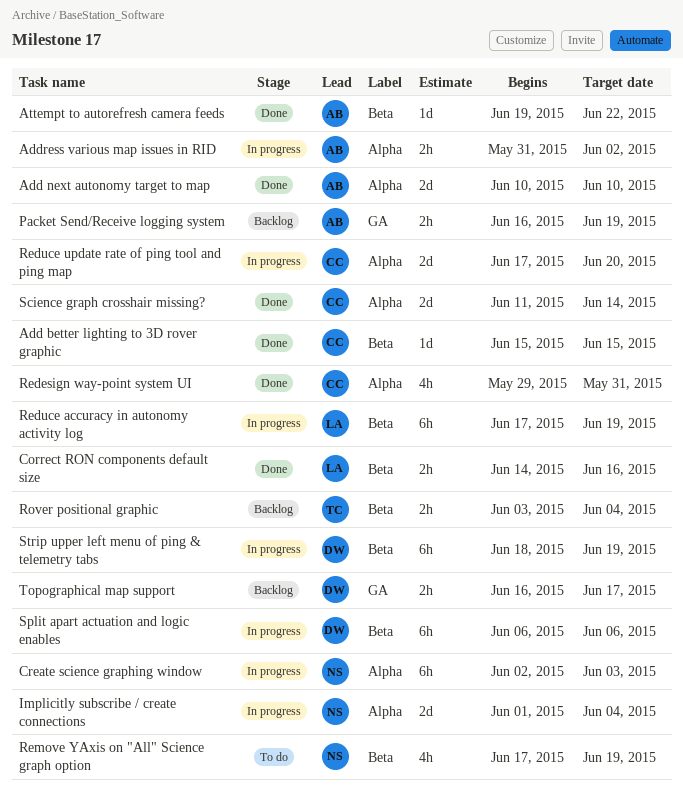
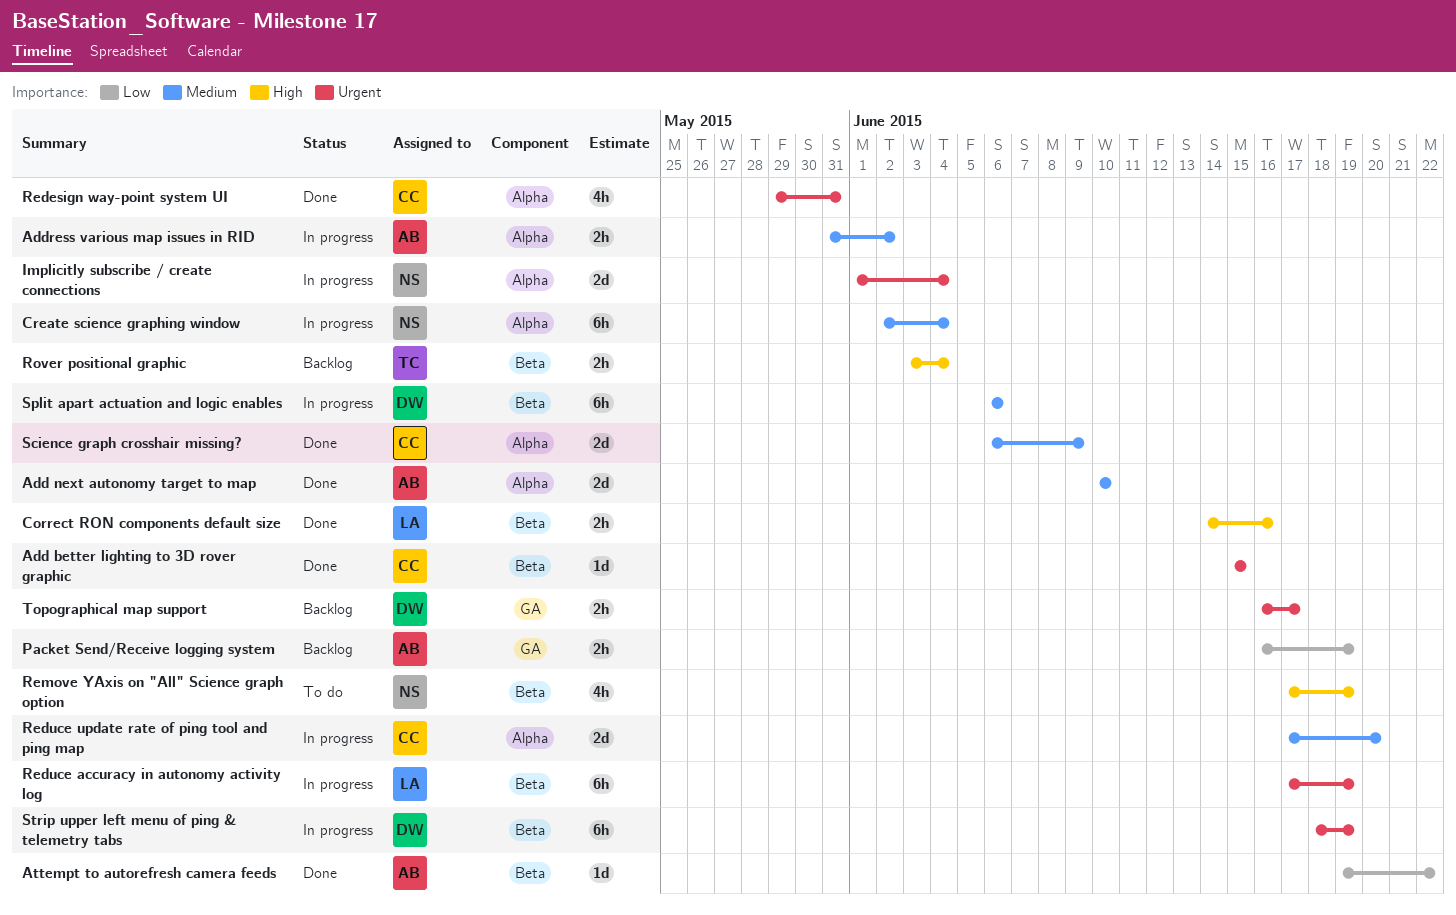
Create science graphing window, due: Jun 3 -> Jun 4
Science graph crosshair missing?, start: Jun 11 -> Jun 6
Science graph crosshair missing?, due: Jun 14 -> Jun 9

